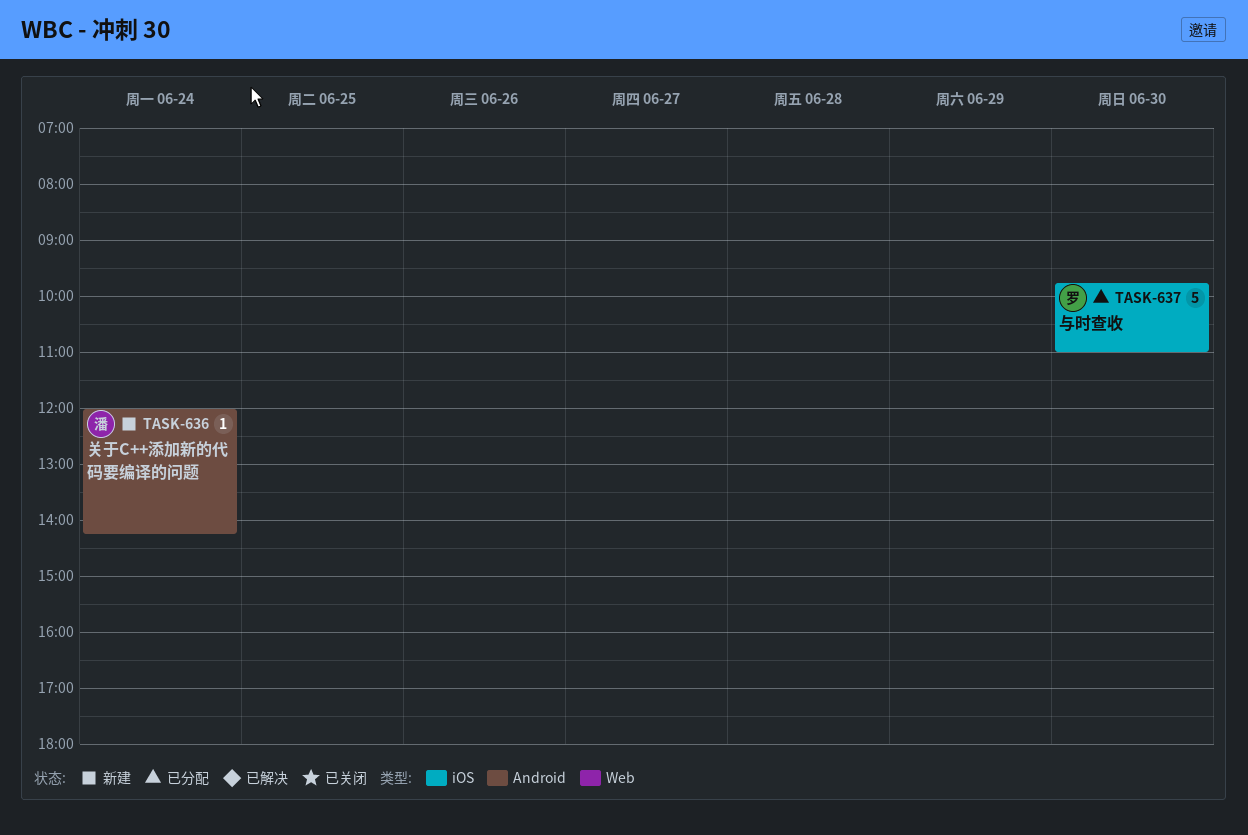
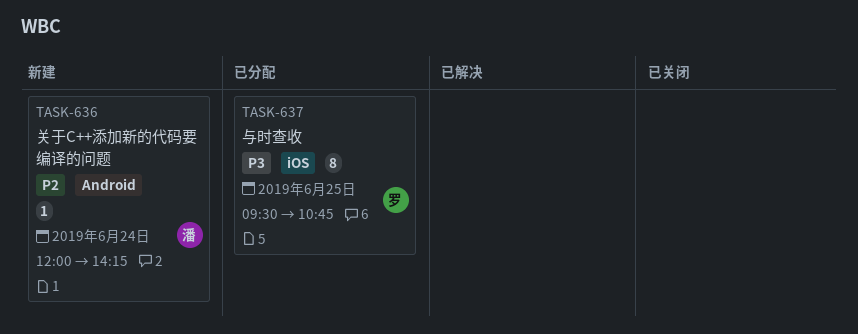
TASK-637, estimate: 5 -> 8
TASK-637, day: Jun 30 -> Jun 25
TASK-637, begins: 09:45 -> 09:30
TASK-637, ends: 11:00 -> 10:45

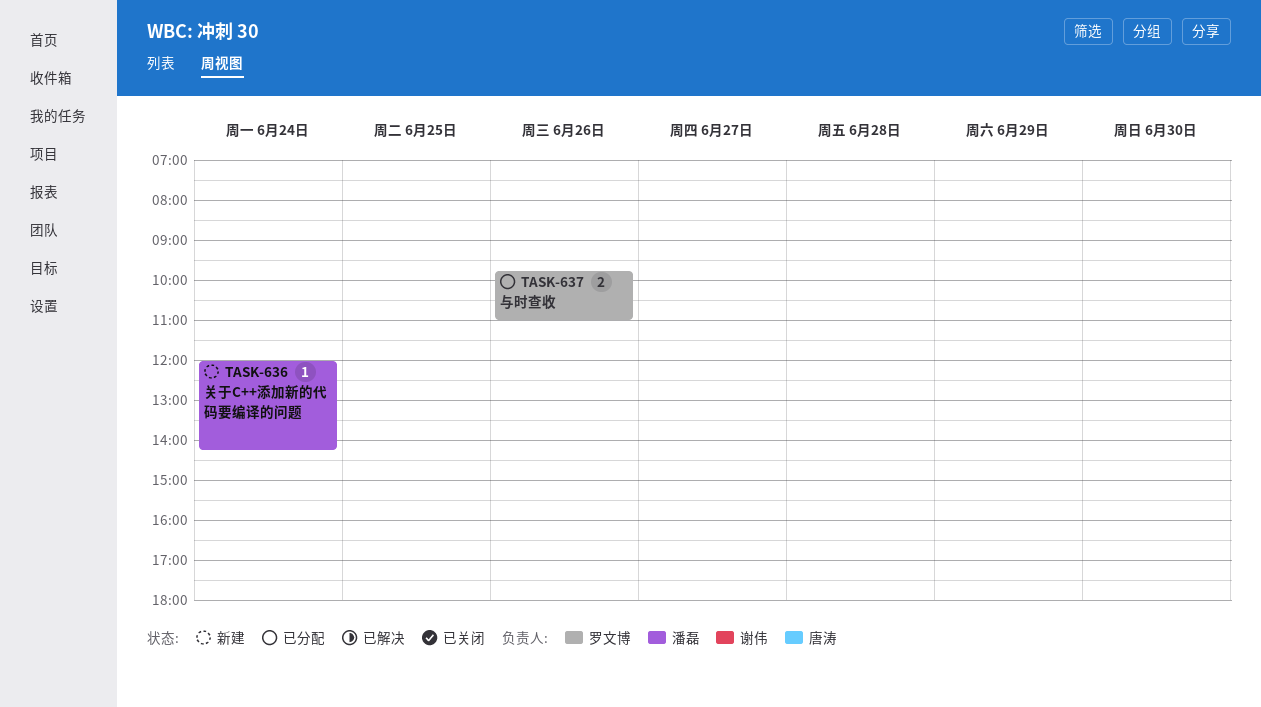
TASK-637, estimate: 8 -> 2
TASK-637, day: Jun 25 -> Jun 26
TASK-637, begins: 09:30 -> 09:45
TASK-637, ends: 10:45 -> 11:00

